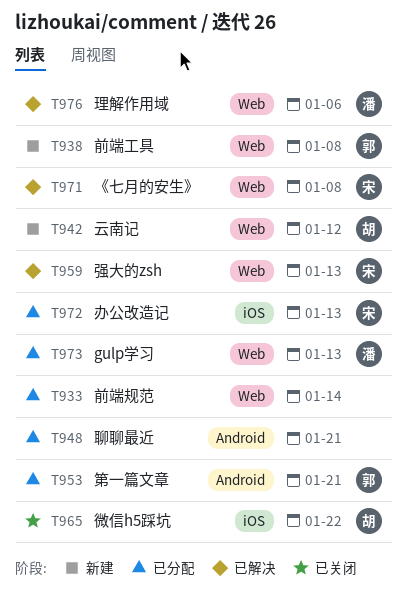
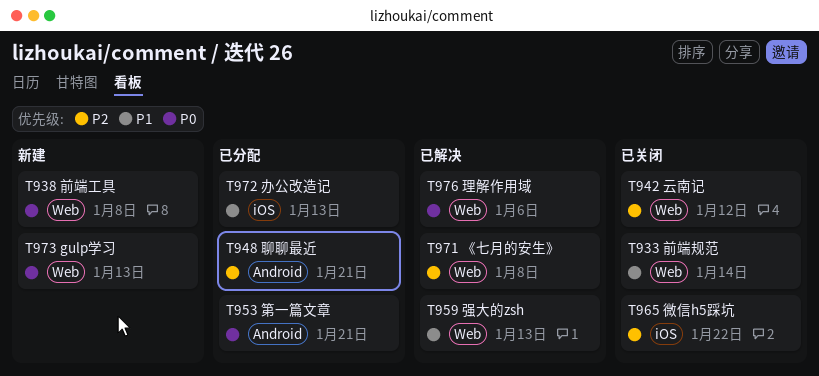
T933, status: 已分配 -> 已关闭
T942, status: 新建 -> 已关闭
T973, status: 已分配 -> 新建

